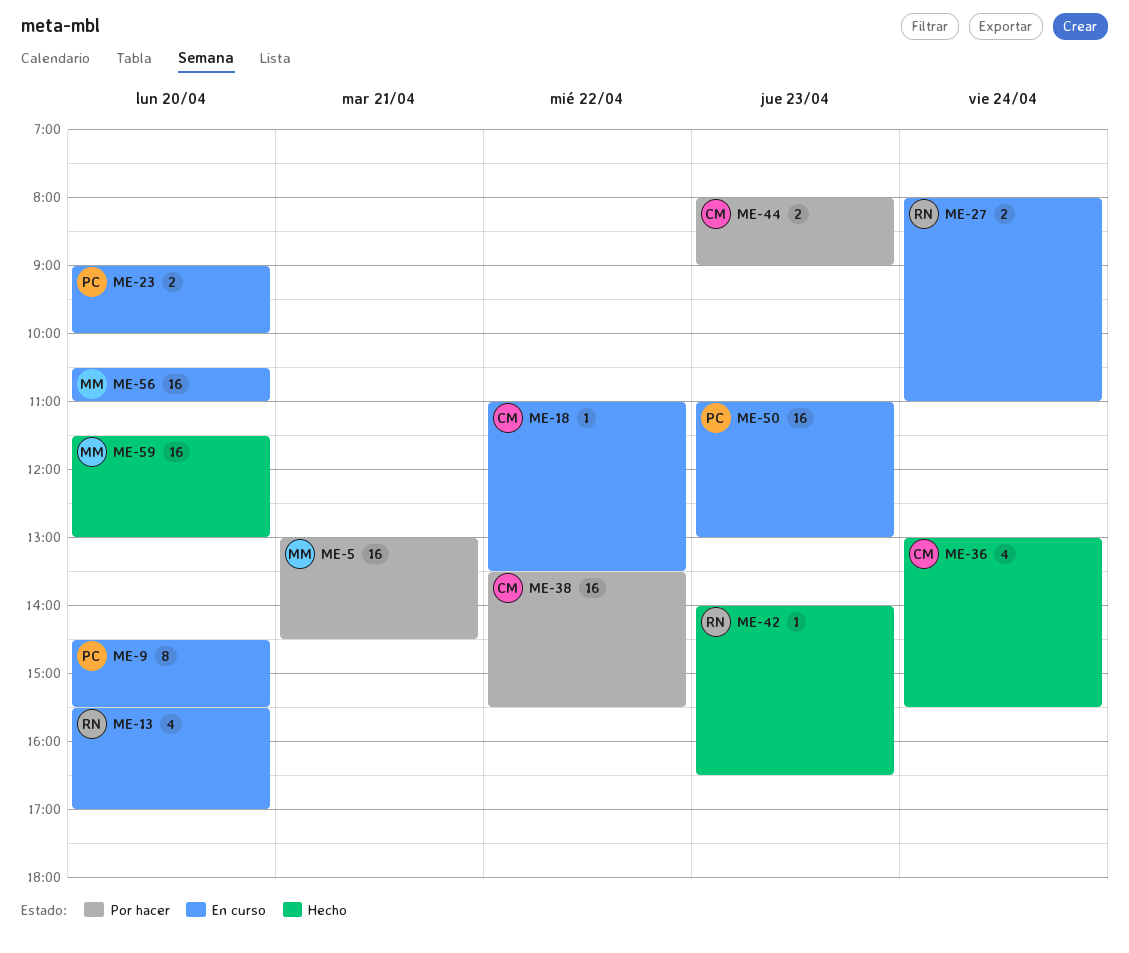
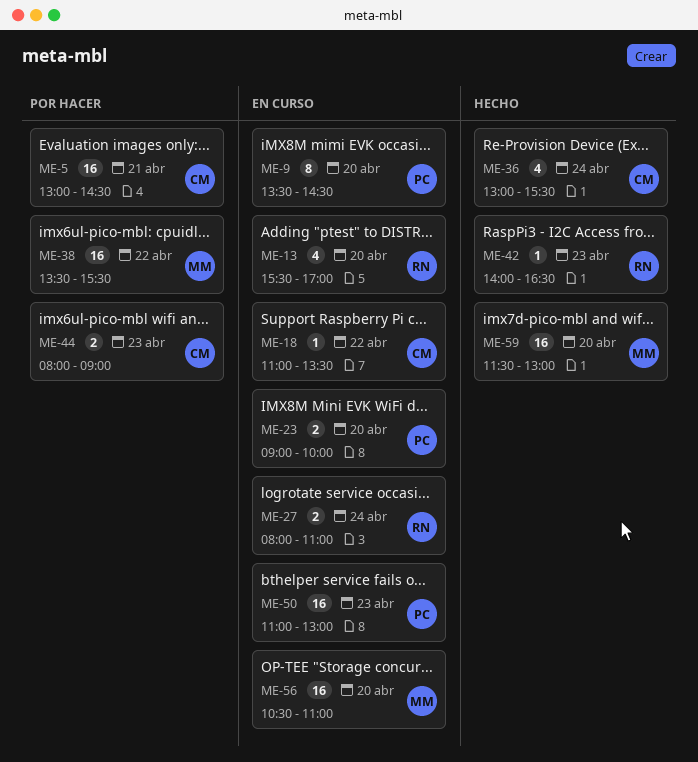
ME-5, owner: MM -> CM
ME-9, begins: 14:30 -> 13:30
ME-9, ends: 15:30 -> 14:30
ME-38, owner: CM -> MM

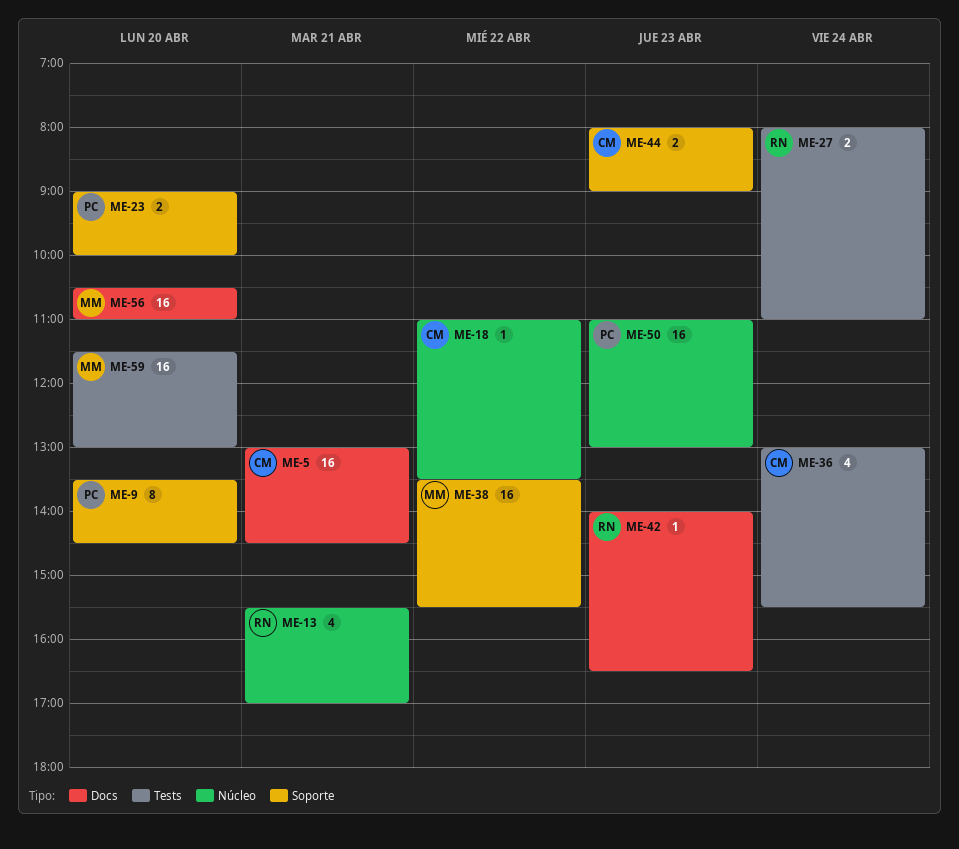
ME-13, day: Apr 20 -> Apr 21

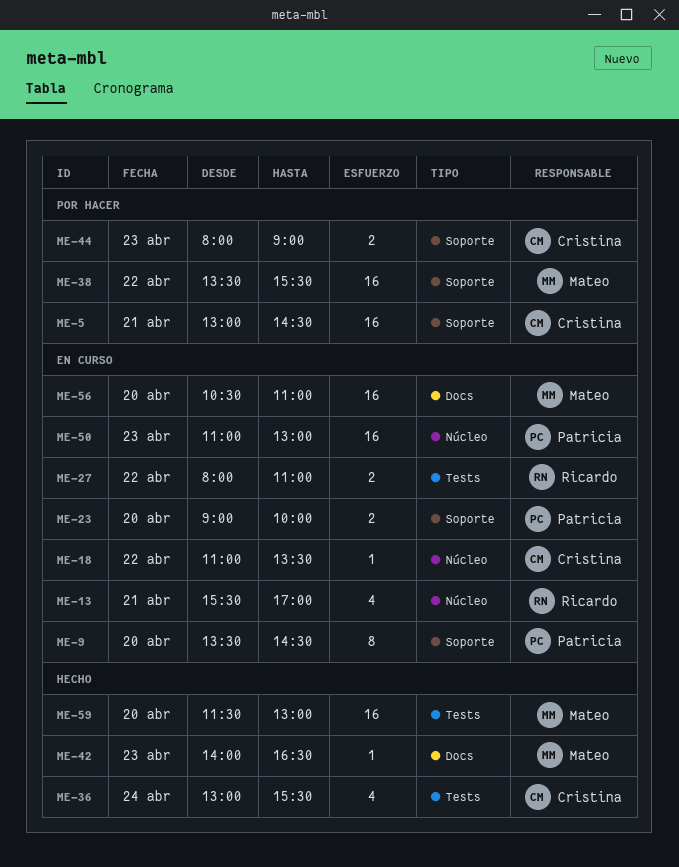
ME-5, label: Docs -> Soporte
ME-27, day: Apr 24 -> Apr 22
ME-42, owner: Ricardo -> Mateo

